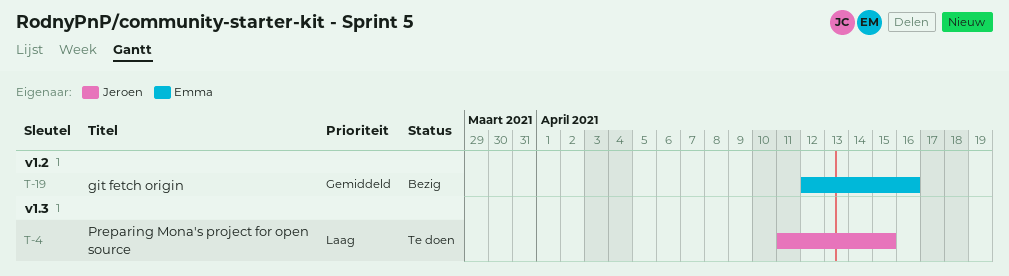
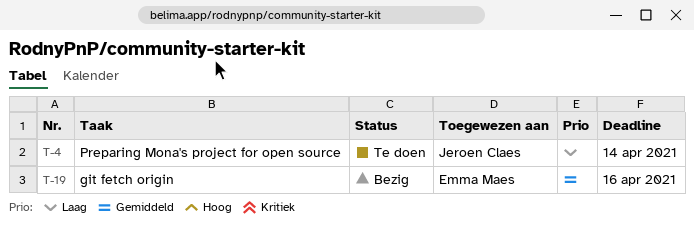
T-4, due: Apr 15 -> Apr 14

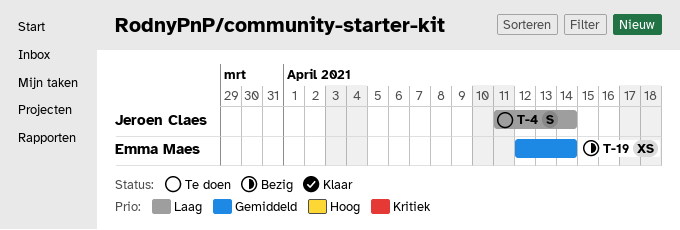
T-19, due: Apr 16 -> Apr 14

